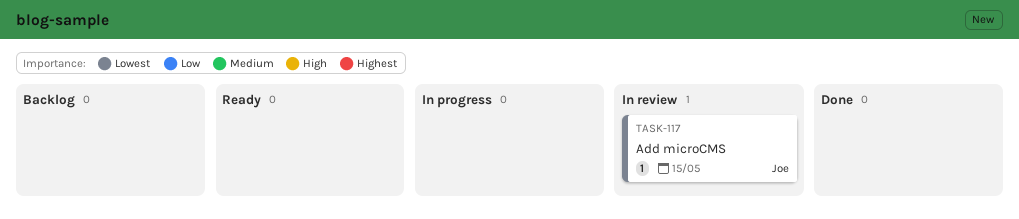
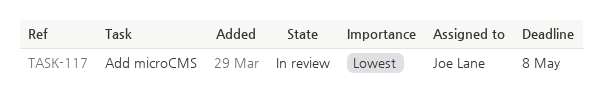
TASK-117, due: May 15 -> May 8

